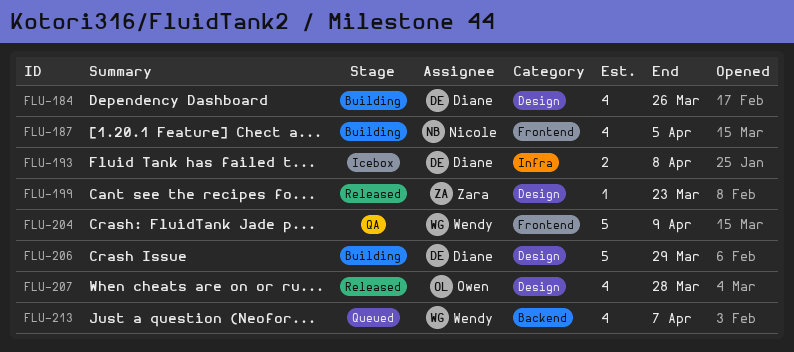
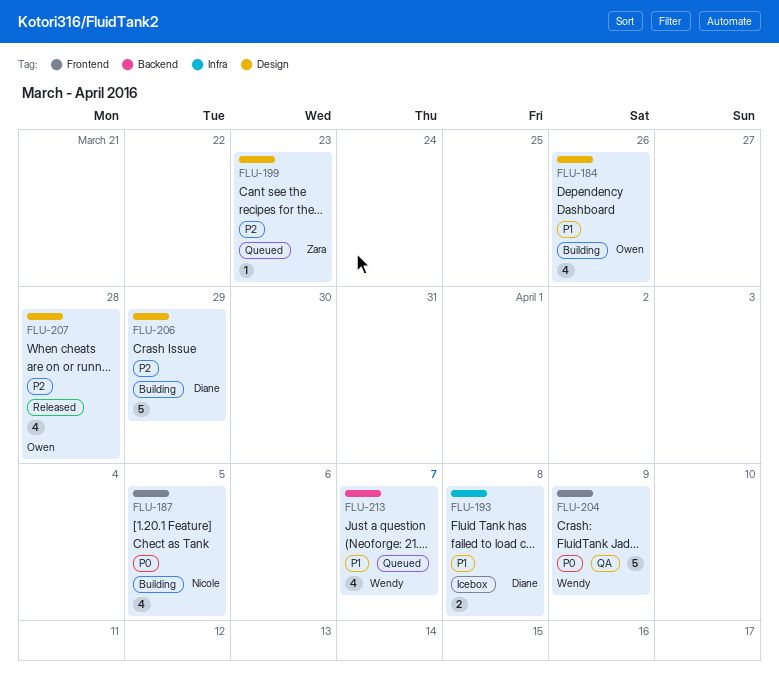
FLU-184, owner: Diane -> Owen
FLU-199, status: Released -> Queued

